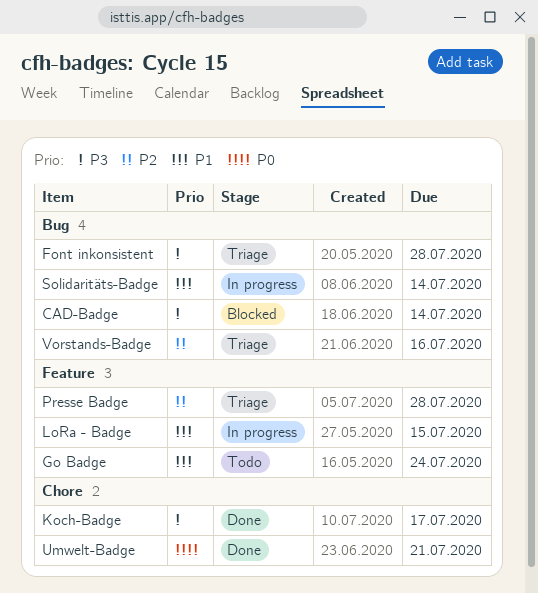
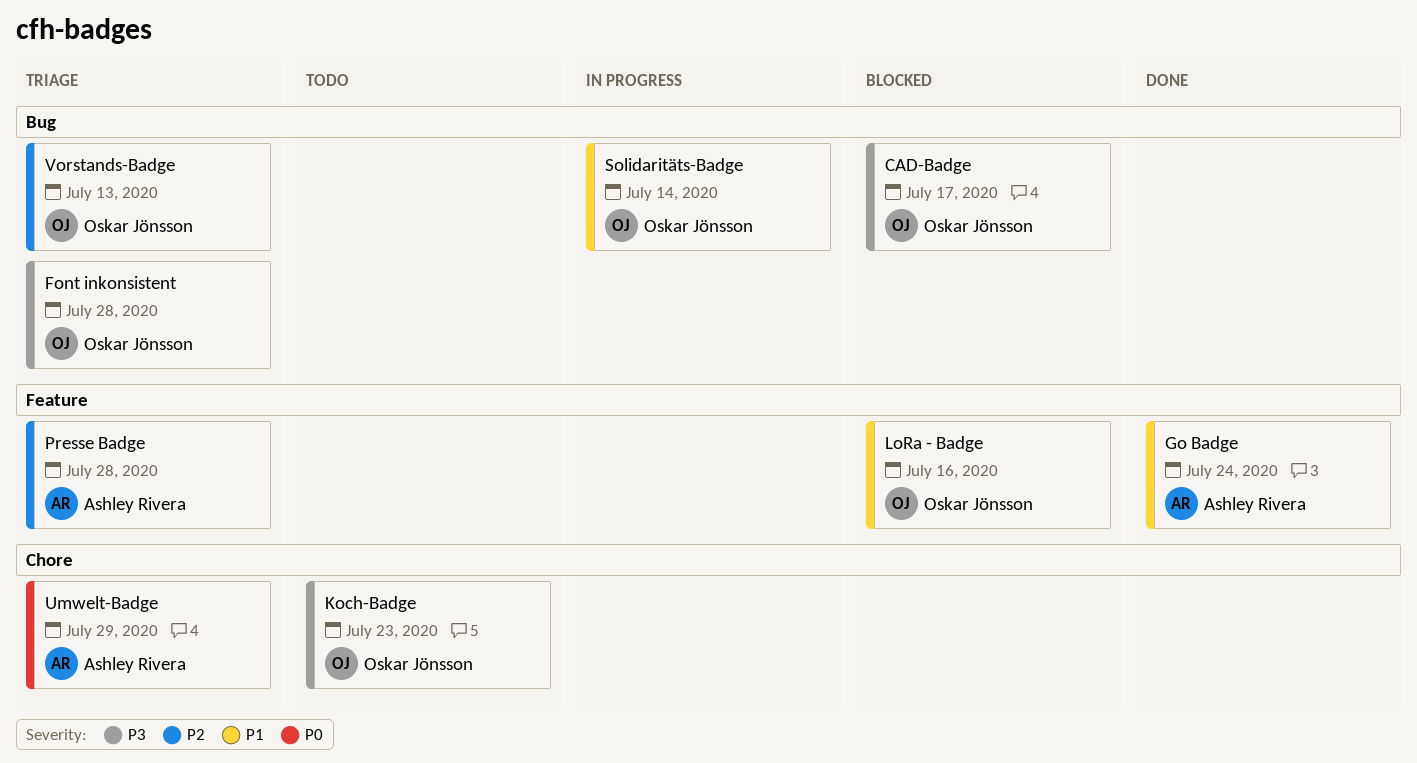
CAD-Badge, due: Jul 14 -> Jul 17
Go Badge, status: Todo -> Done
Koch-Badge, status: Done -> Todo
Koch-Badge, due: Jul 17 -> Jul 23
LoRa - Badge, status: In progress -> Blocked
LoRa - Badge, due: Jul 15 -> Jul 16
Umwelt-Badge, status: Done -> Triage
Umwelt-Badge, due: Jul 21 -> Jul 29
Vorstands-Badge, due: Jul 16 -> Jul 13

